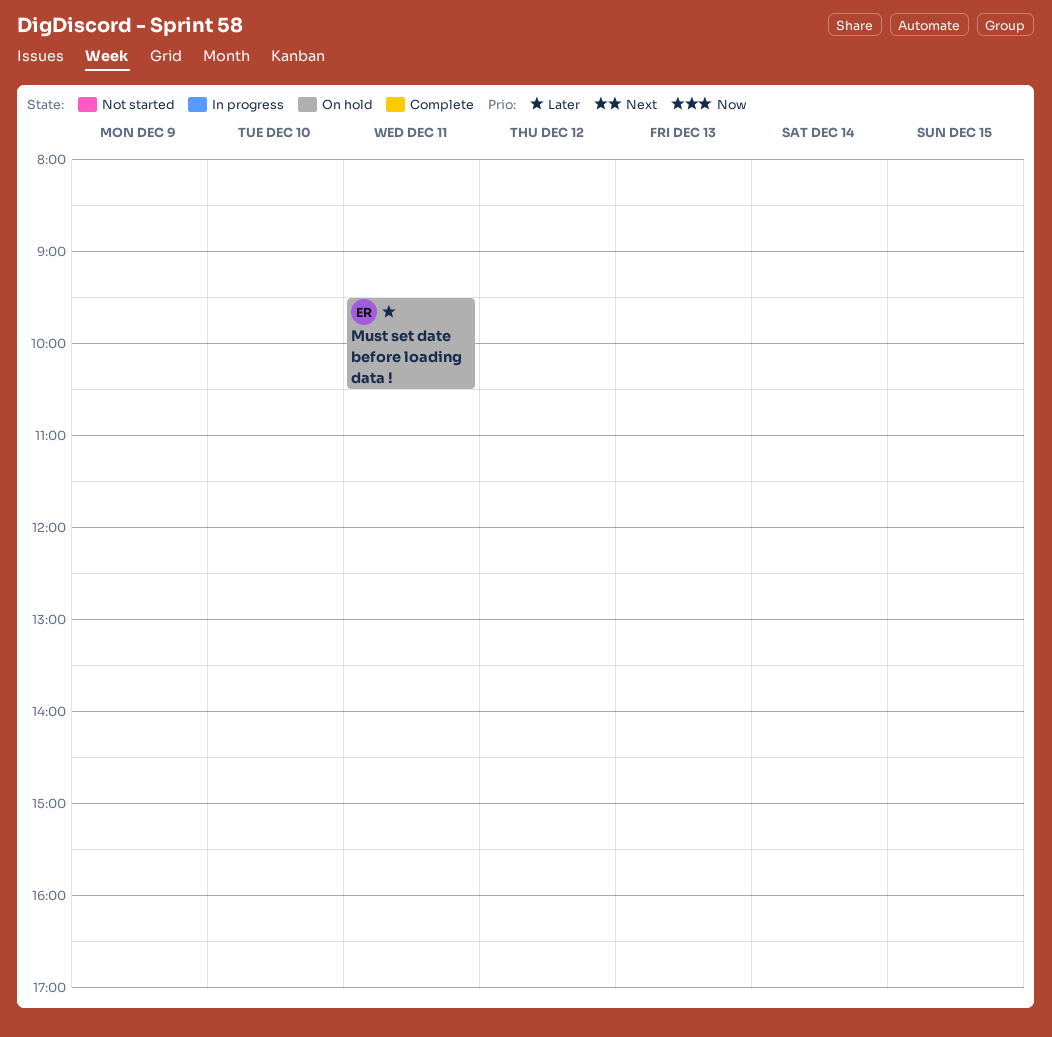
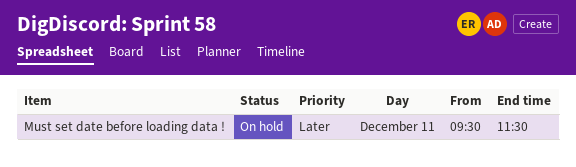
Must set date before loading data !, ends: 10:30 -> 11:30

